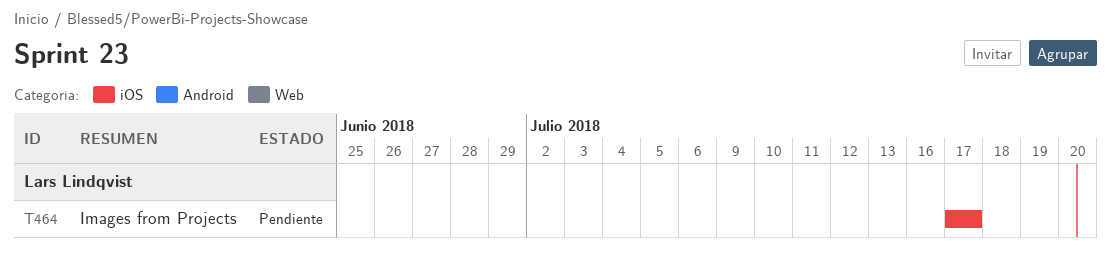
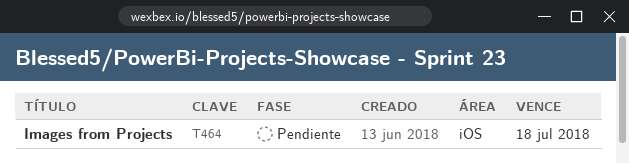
T464, due: Jul 17 -> Jul 18

